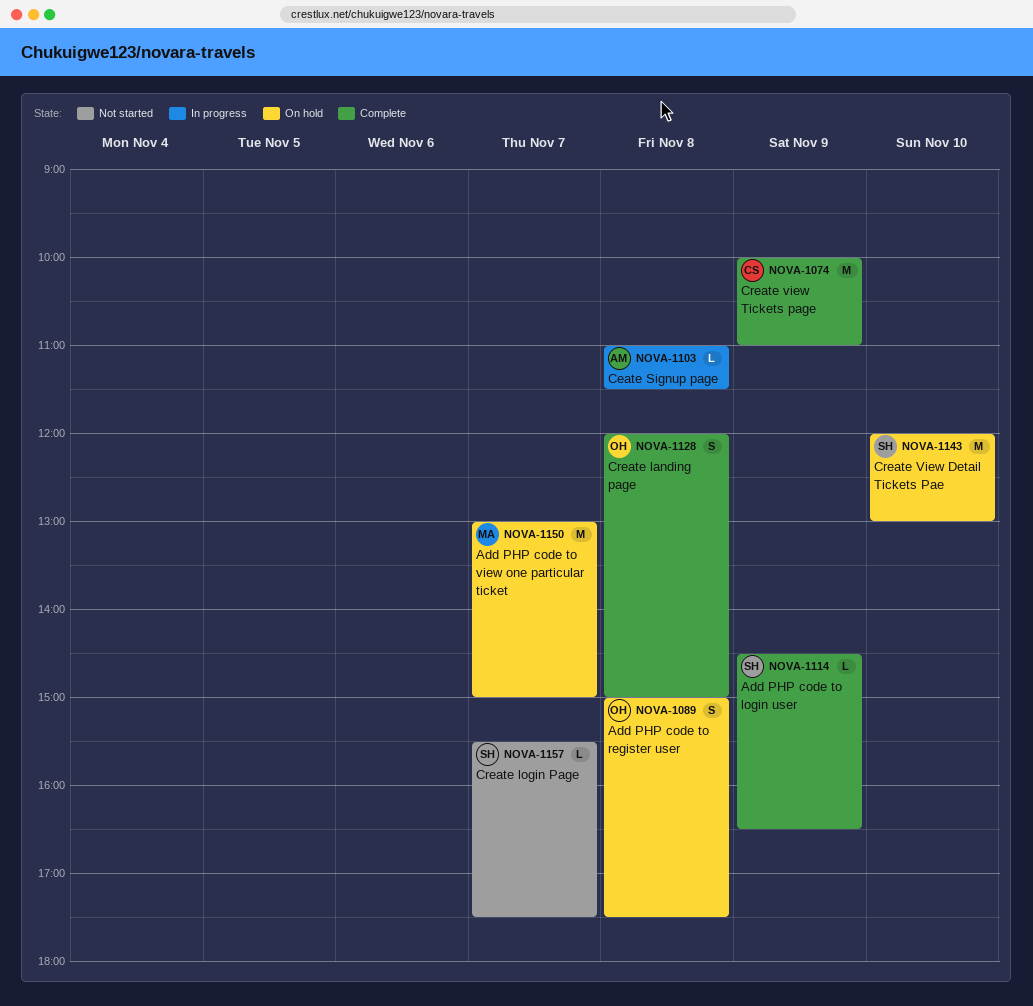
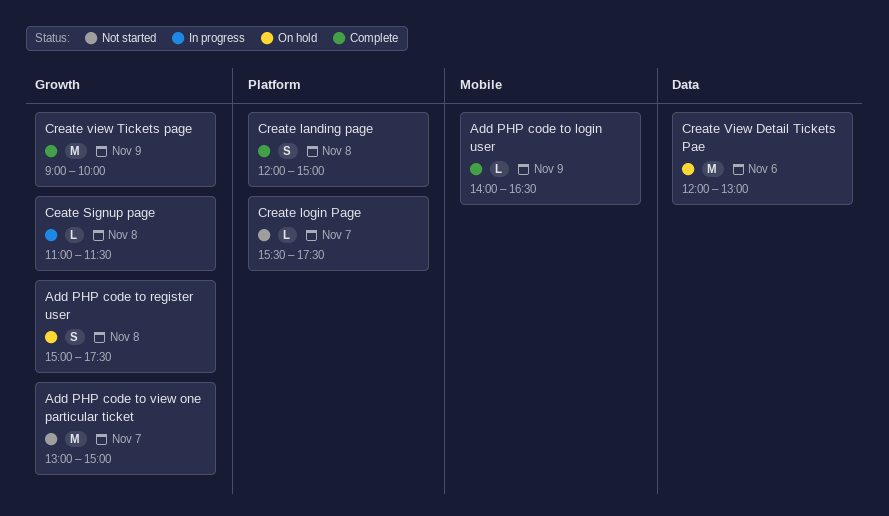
Add PHP code to login user, begins: 14:30 -> 14:00
Add PHP code to view one particular ticket, status: On hold -> Not started
Create View Detail Tickets Pae, day: Nov 10 -> Nov 6
Create view Tickets page, begins: 10:00 -> 09:00
Create view Tickets page, ends: 11:00 -> 10:00

